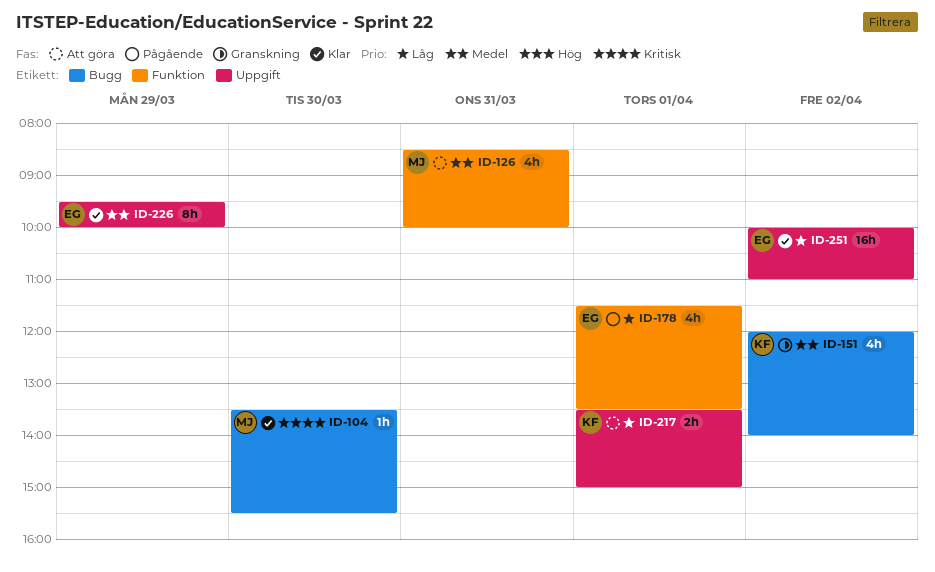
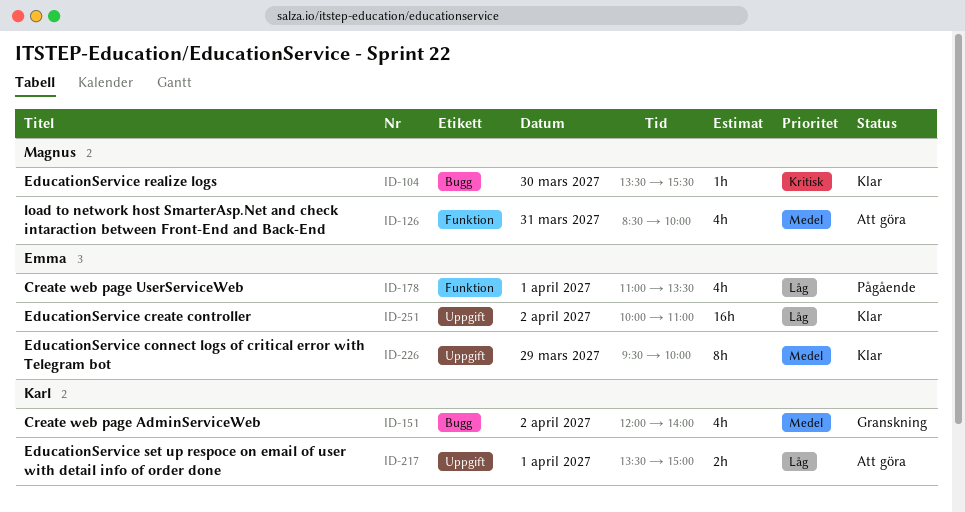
ID-178, begins: 11:30 -> 11:00

